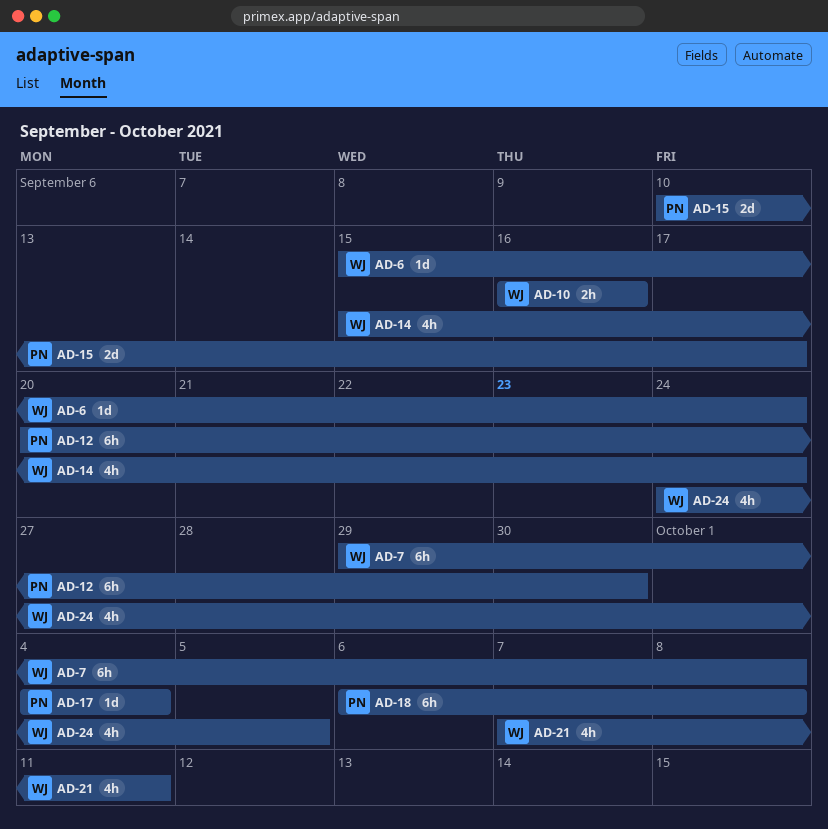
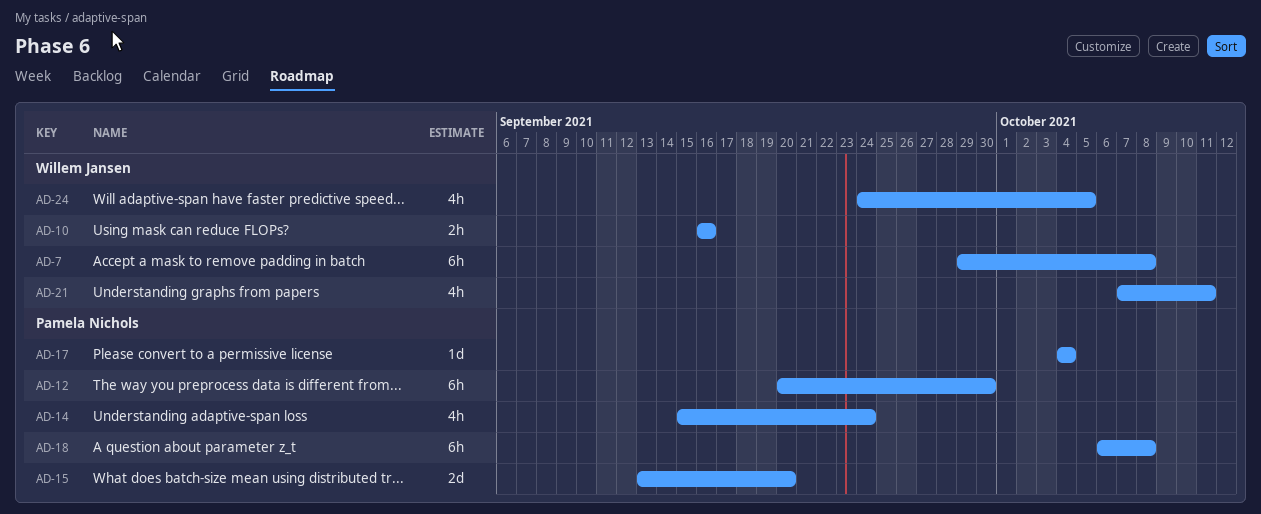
AD-6: present -> none
AD-14, owner: Willem Jansen -> Pamela Nichols
AD-15, start: Sep 10 -> Sep 13
AD-15, due: Sep 17 -> Sep 20

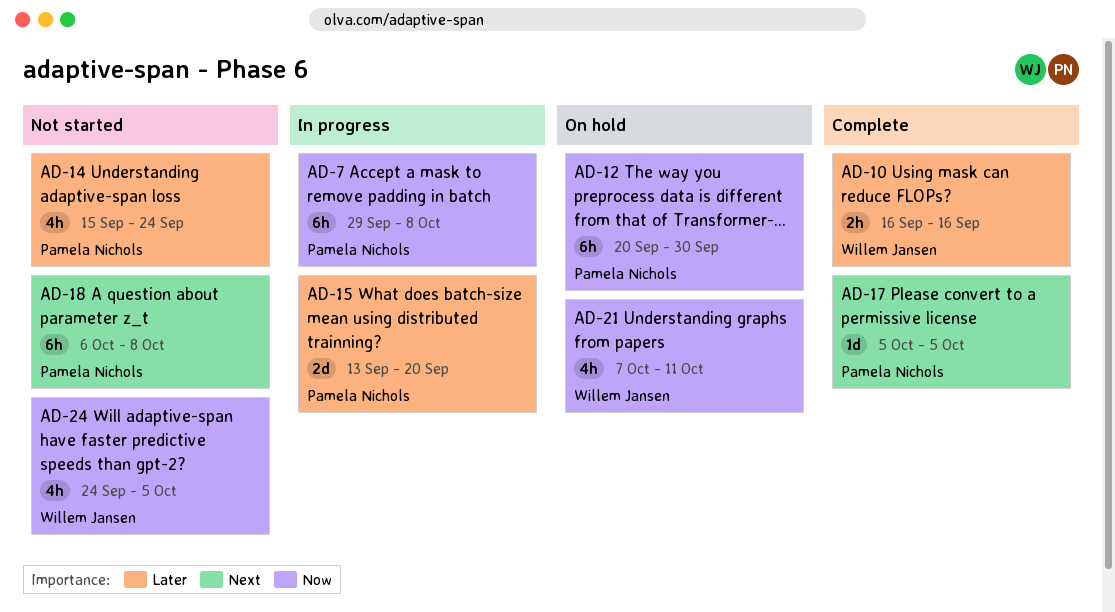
AD-7, owner: Willem Jansen -> Pamela Nichols
AD-17, start: Oct 4 -> Oct 5
AD-17, due: Oct 4 -> Oct 5

